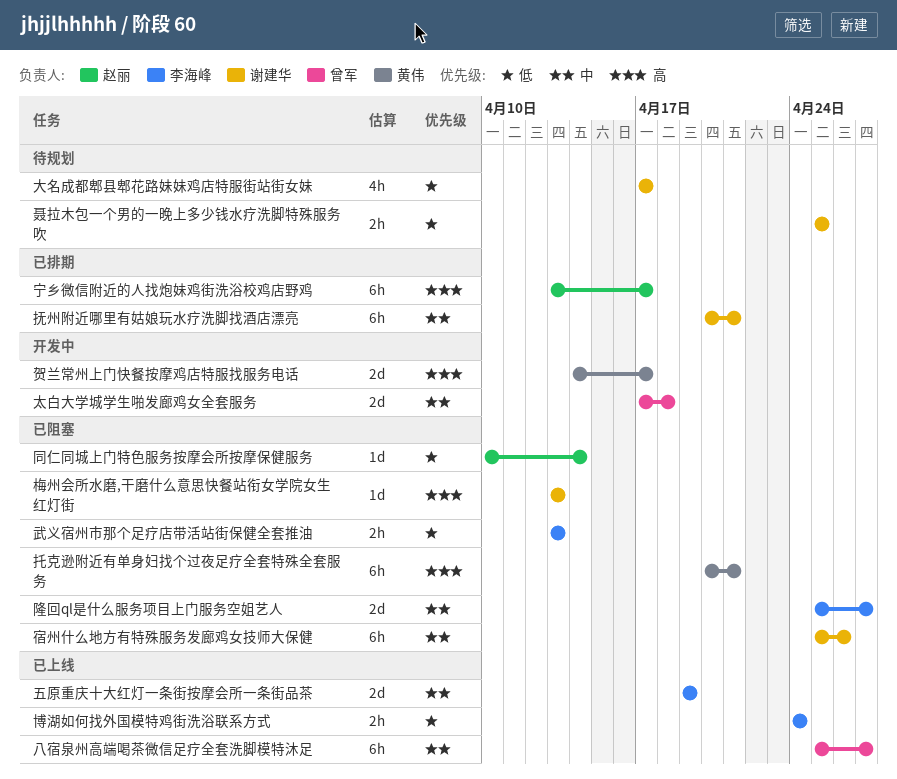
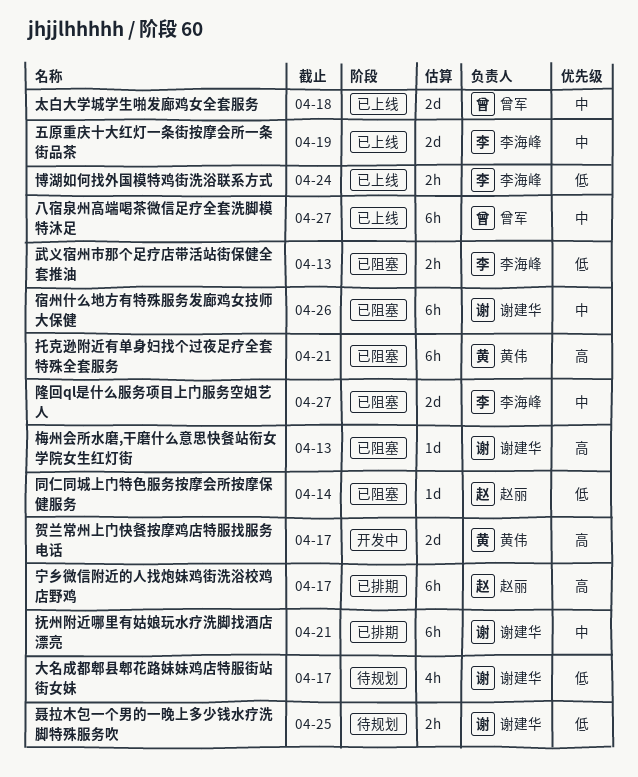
太白大学城学生啪发廊鸡女全套服务, status: 开发中 -> 已上线

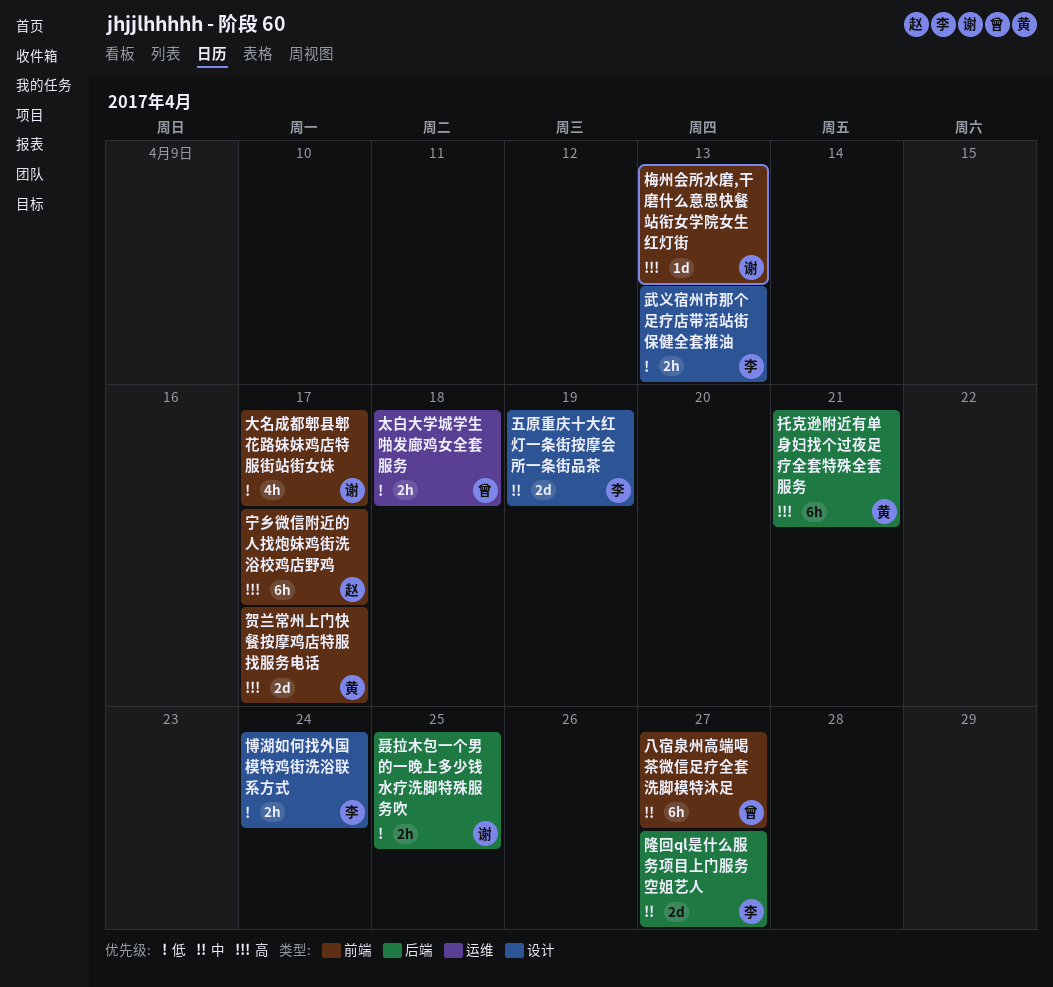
同仁同城上门特色服务按摩会所按摩保健服务: present -> none
太白大学城学生啪发廊鸡女全套服务, priority: 中 -> 低
太白大学城学生啪发廊鸡女全套服务, estimate: 2d -> 2h
宿州什么地方有特殊服务发廊鸡女技师大保健: present -> none
抚州附近哪里有姑娘玩水疗洗脚找酒店漂亮: present -> none

